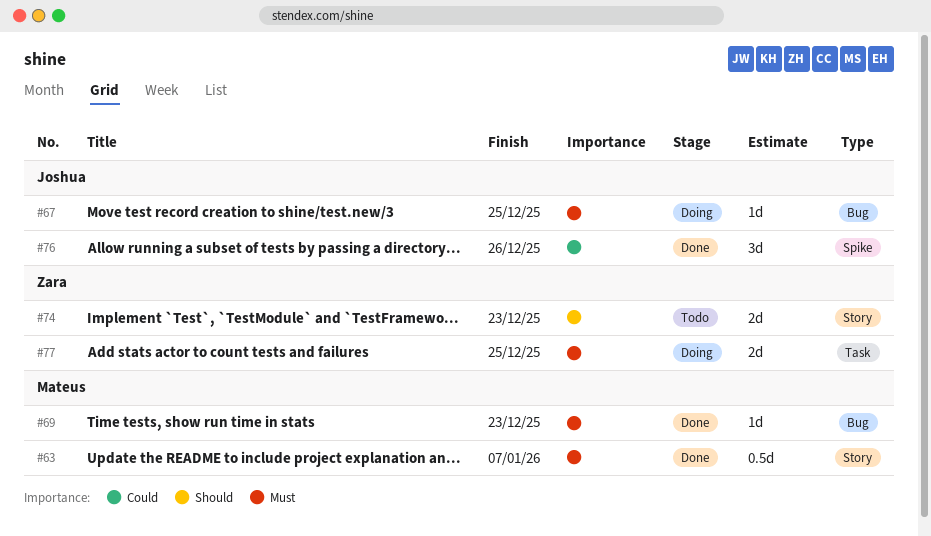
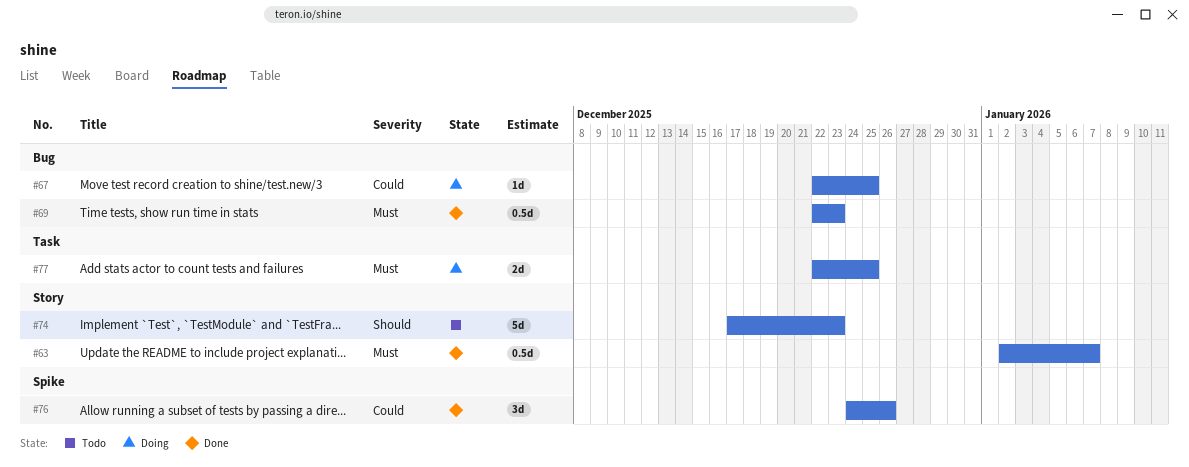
#67, priority: Must -> Could
#69, estimate: 1d -> 0.5d
#74, estimate: 2d -> 5d

